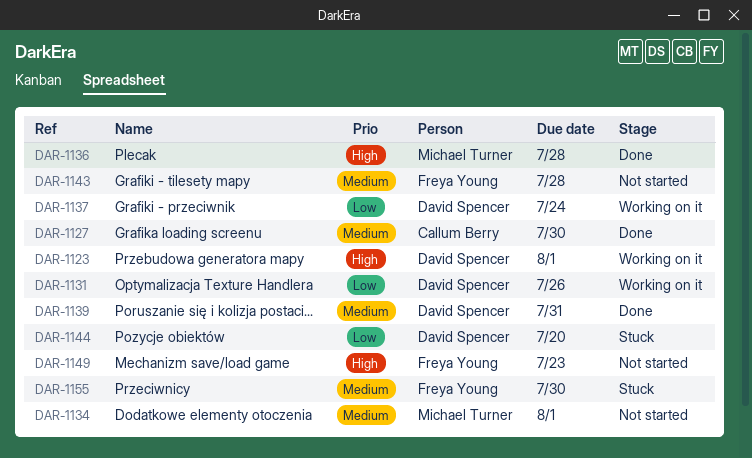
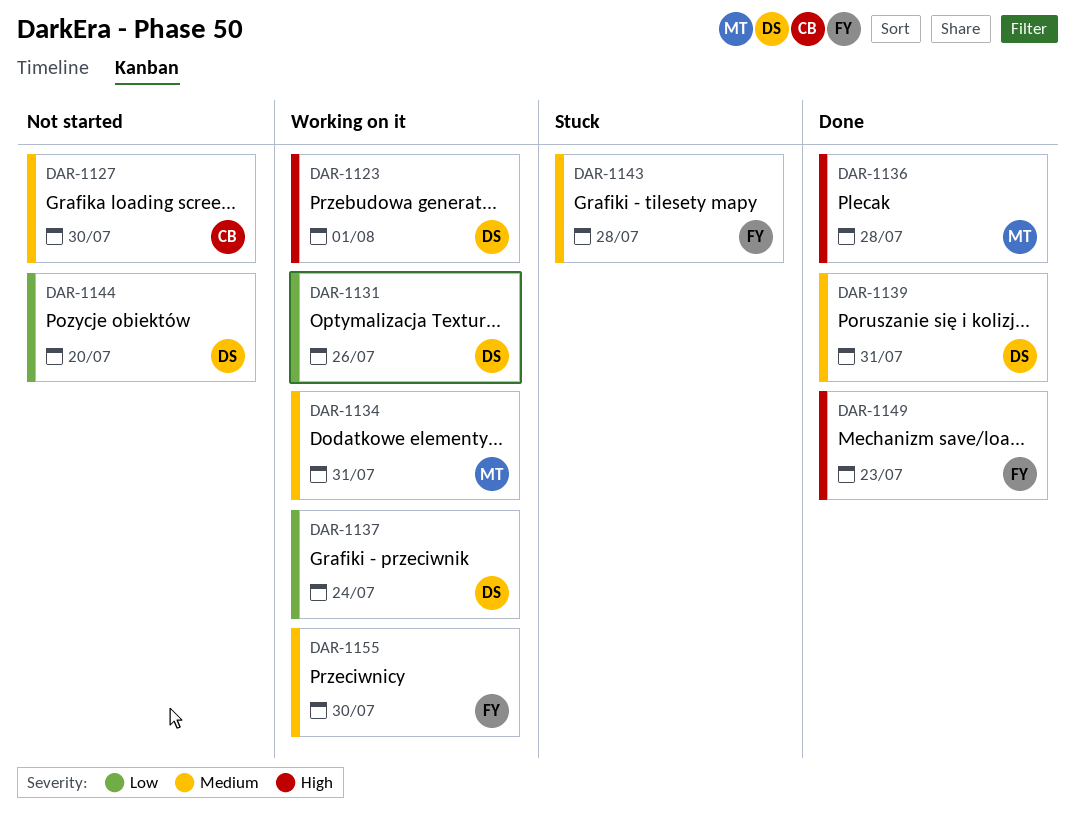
DAR-1127, status: Done -> Not started
DAR-1134, status: Not started -> Working on it
DAR-1134, due: Aug 1 -> Jul 31
DAR-1143, status: Not started -> Stuck
DAR-1144, status: Stuck -> Not started
DAR-1149, status: Not started -> Done
DAR-1155, status: Stuck -> Working on it

